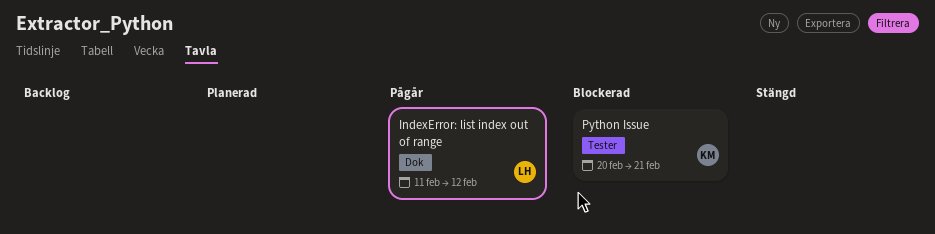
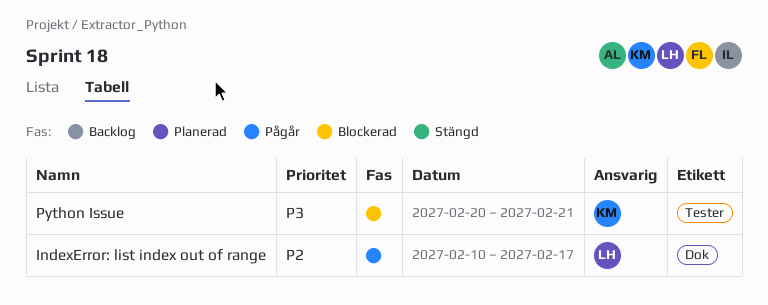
IndexError: list index out of range, start: Feb 11 -> Feb 10
IndexError: list index out of range, due: Feb 12 -> Feb 17

